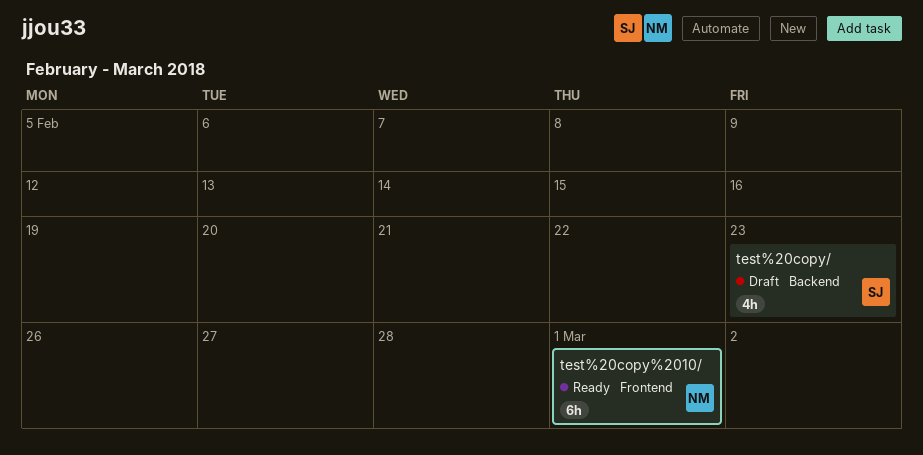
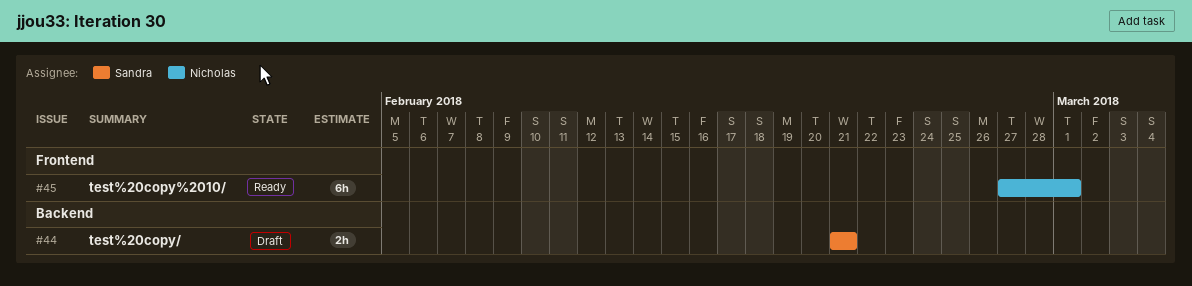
test%20copy/, estimate: 4h -> 2h
test%20copy/, due: Feb 23 -> Feb 21

